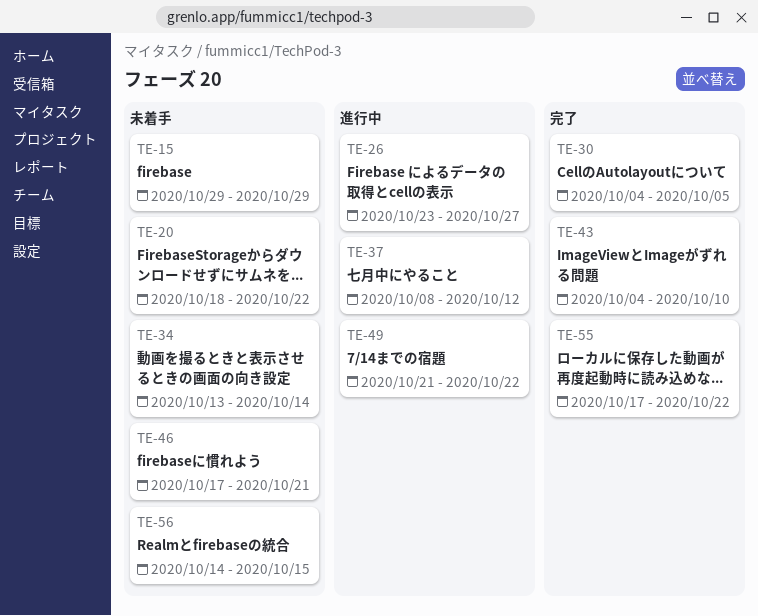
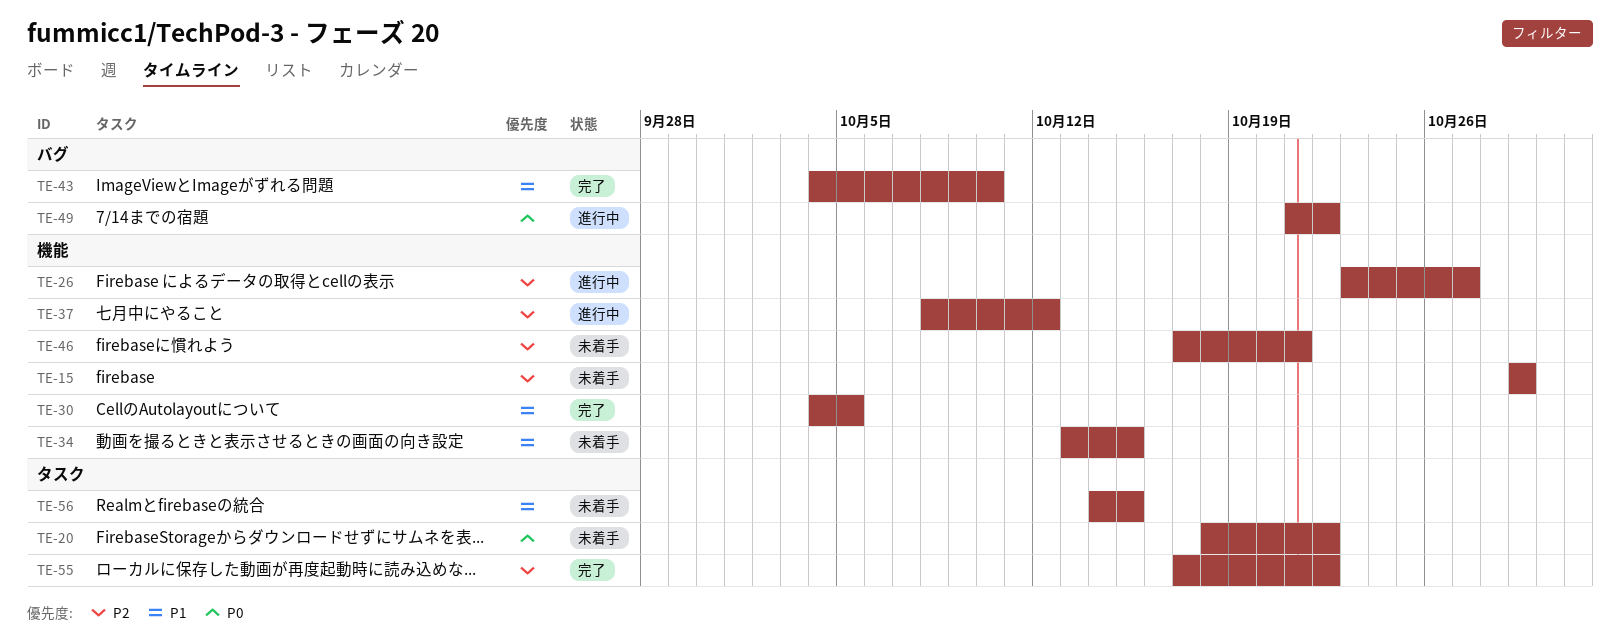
TE-34, due: Oct 14 -> Oct 15

